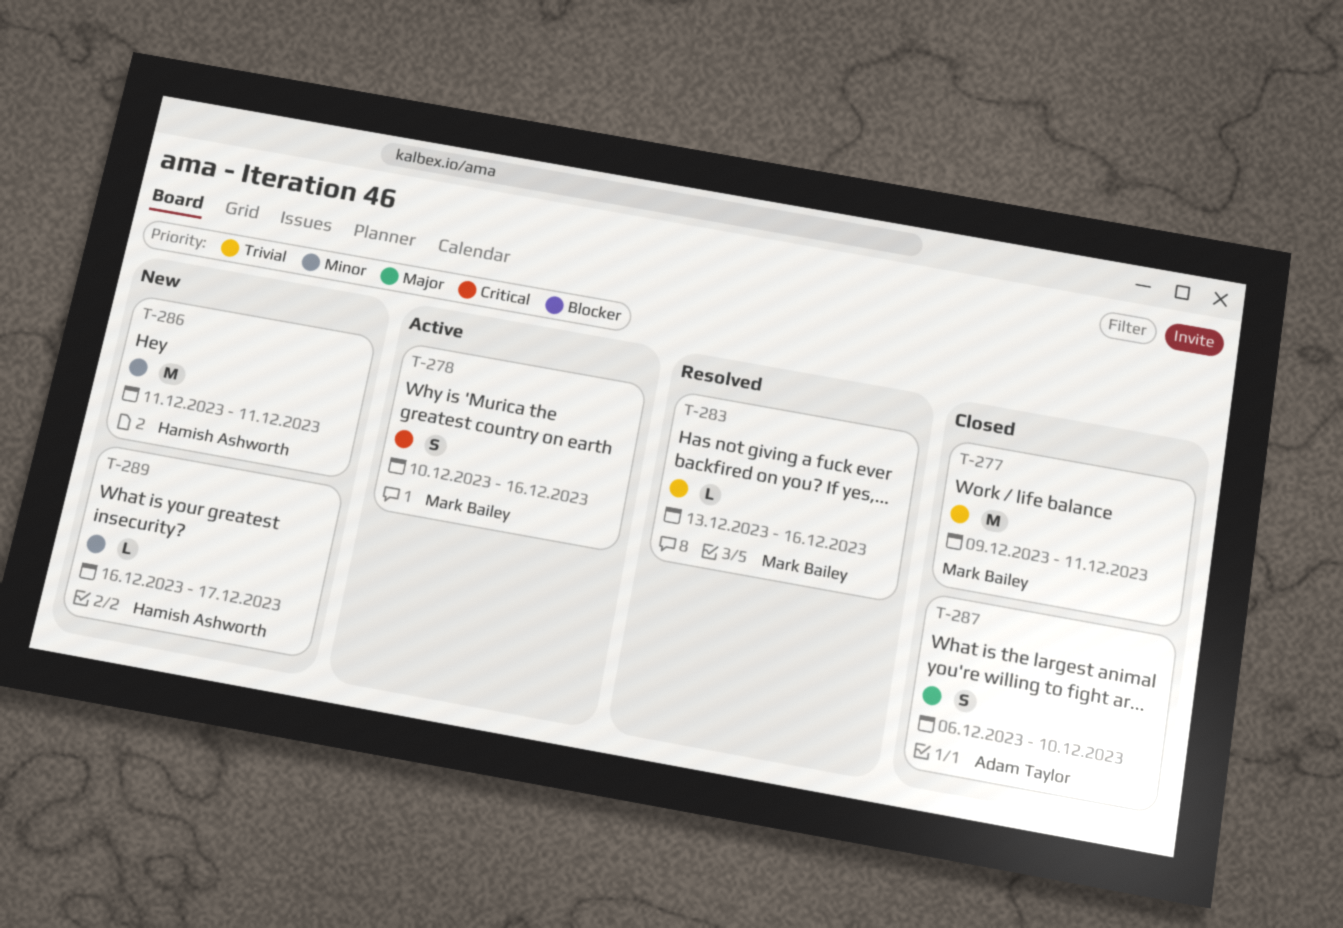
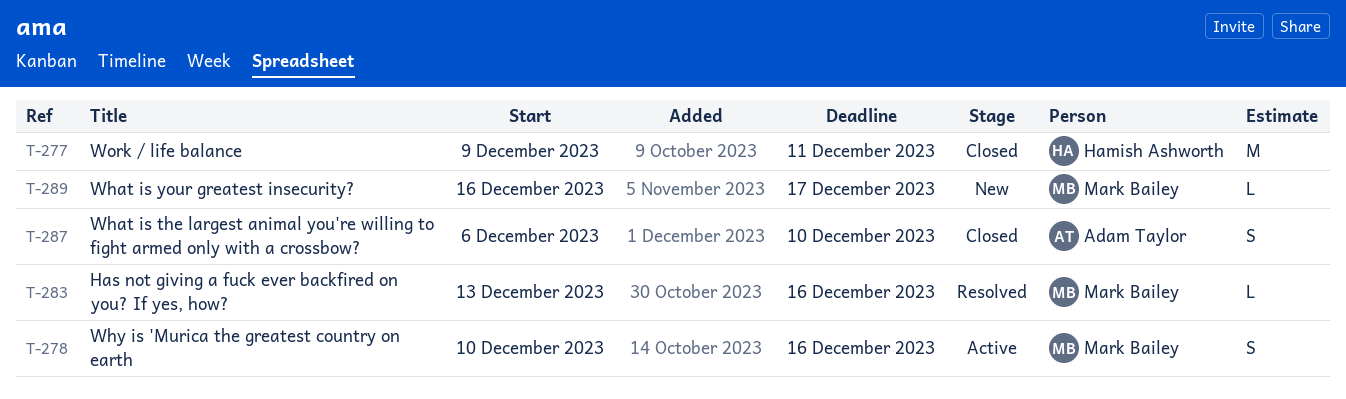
T-277, owner: Mark Bailey -> Hamish Ashworth
T-286: present -> none
T-289, owner: Hamish Ashworth -> Mark Bailey

